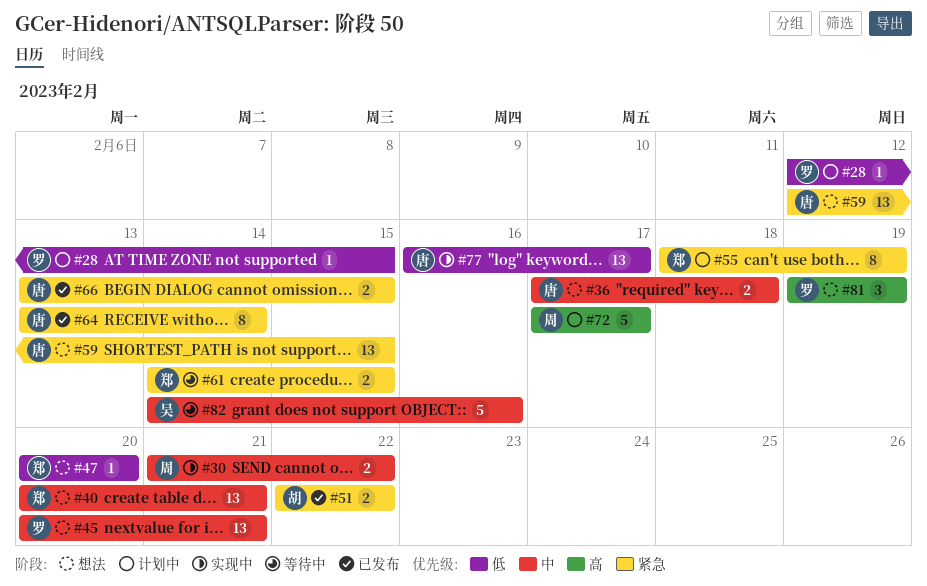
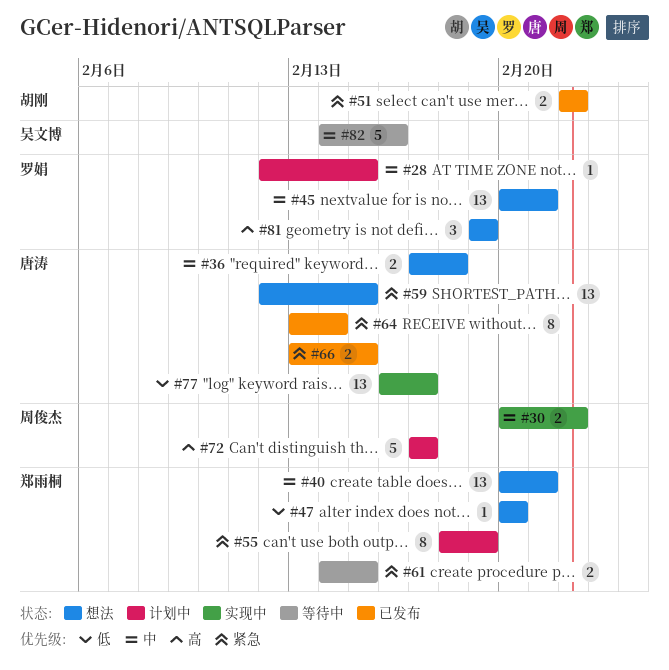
#28, priority: 低 -> 中
#30, start: Feb 21 -> Feb 20

